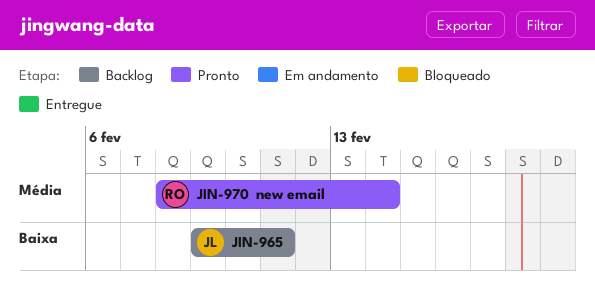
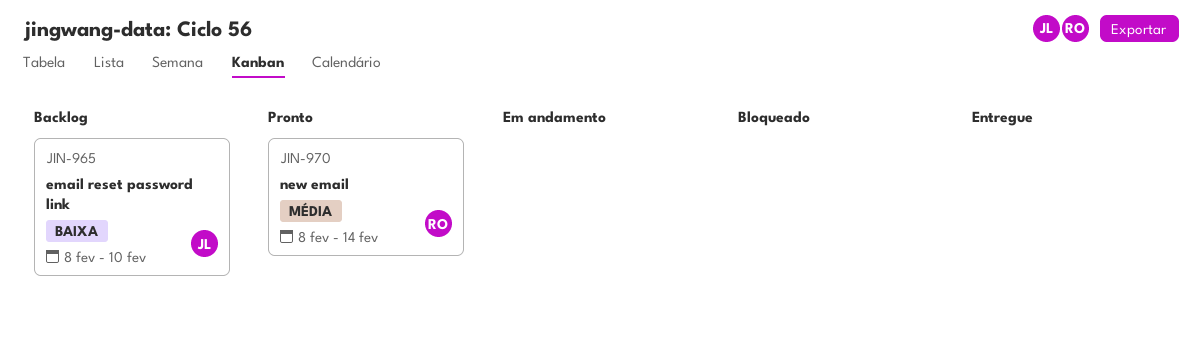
JIN-965, start: Feb 9 -> Feb 8
JIN-965, due: Feb 11 -> Feb 10

